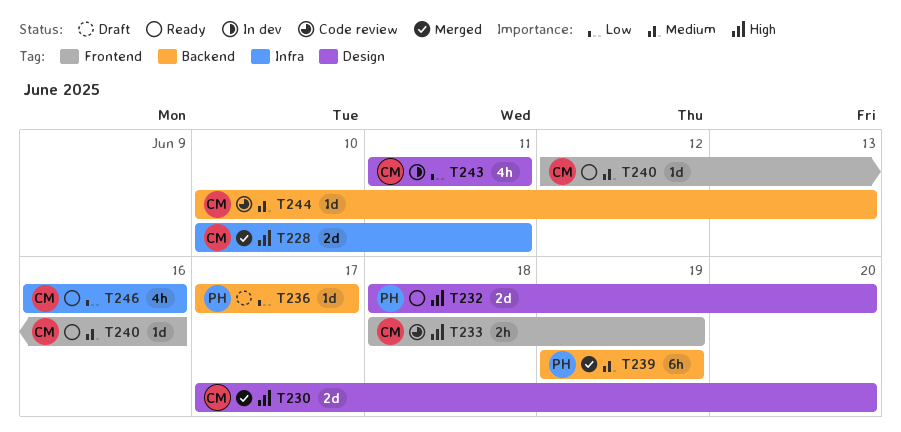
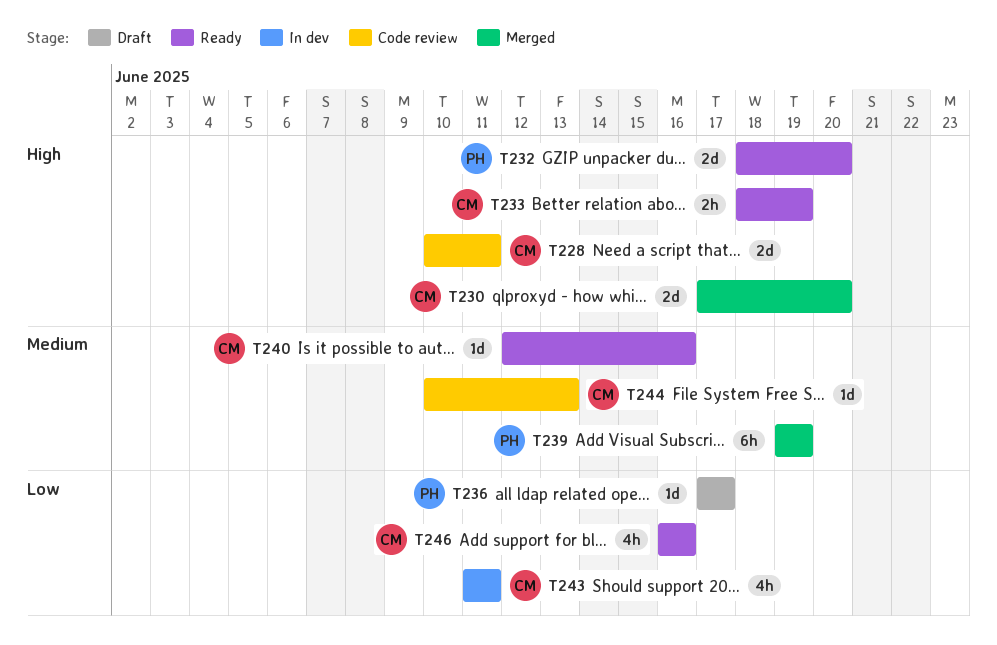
T228, status: Merged -> Code review
T233, status: Code review -> Ready

